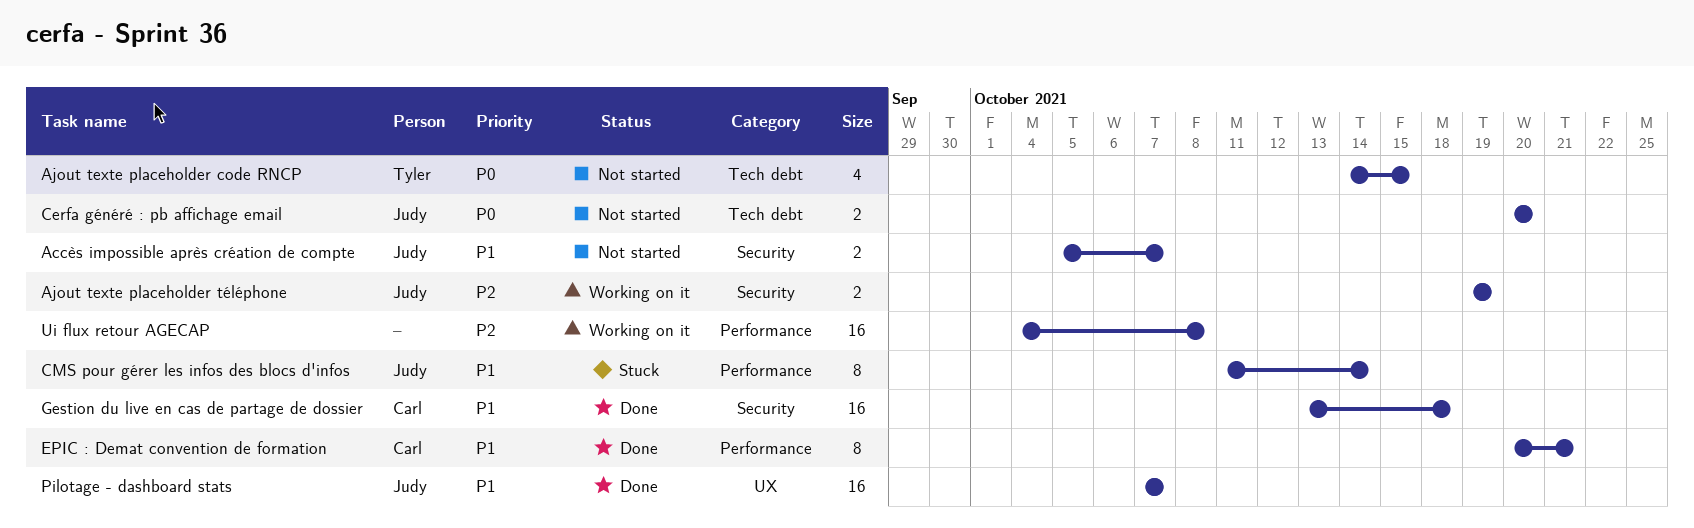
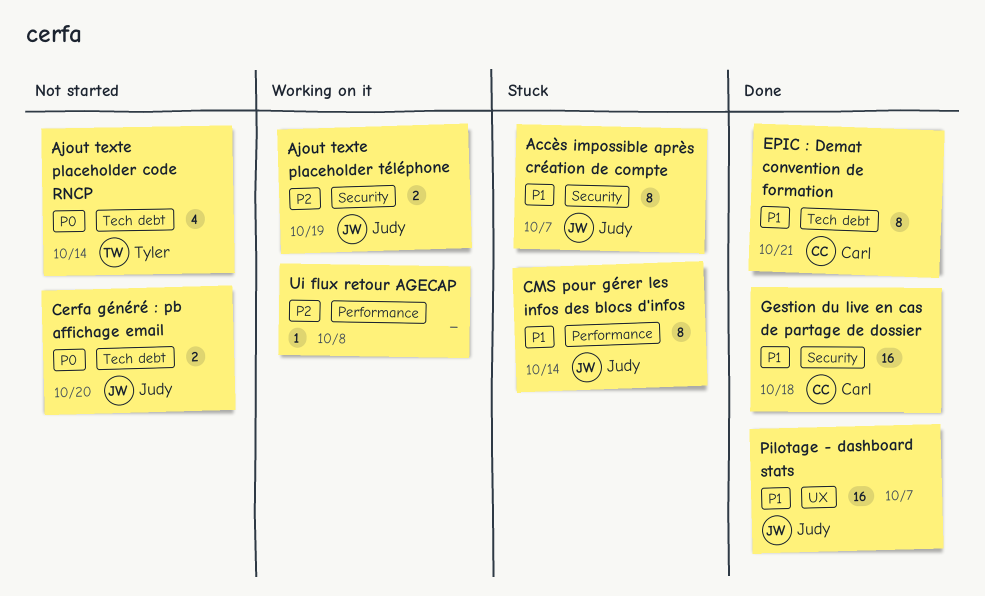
Accès impossible après création de compte, status: Not started -> Stuck
Accès impossible après création de compte, estimate: 2 -> 8
Ajout texte placeholder code RNCP, due: Oct 15 -> Oct 14
EPIC : Demat convention de formation, label: Performance -> Tech debt
Ui flux retour AGECAP, estimate: 16 -> 1

